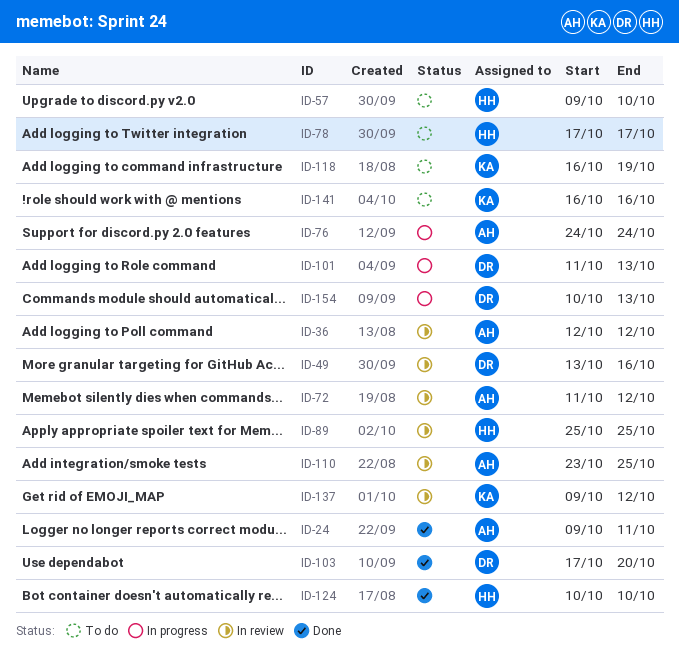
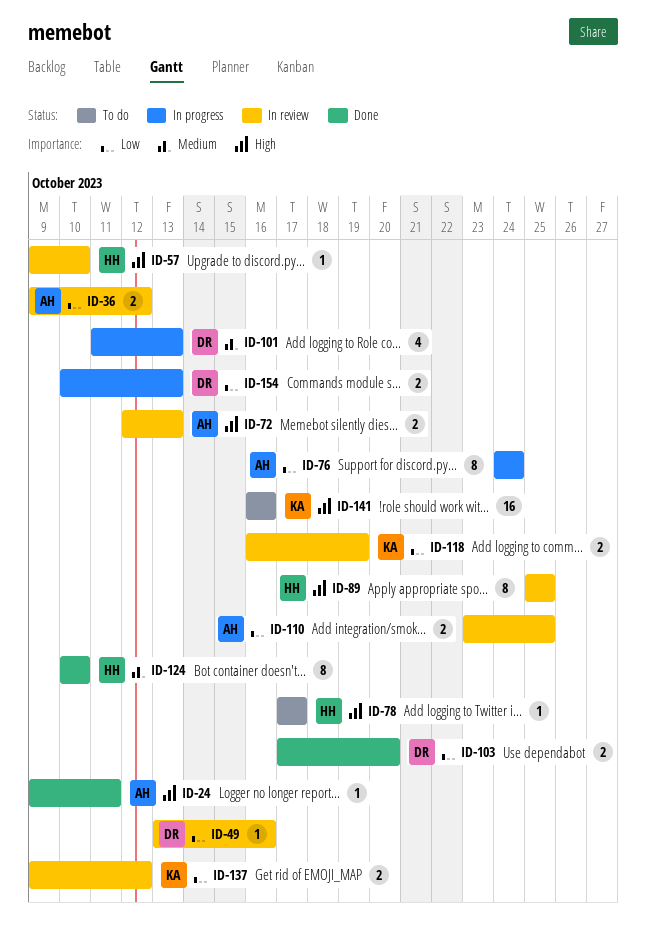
ID-36, start: Oct 12 -> Oct 9
ID-57, status: To do -> In review
ID-72, start: Oct 11 -> Oct 12
ID-72, due: Oct 12 -> Oct 13
ID-118, status: To do -> In review

